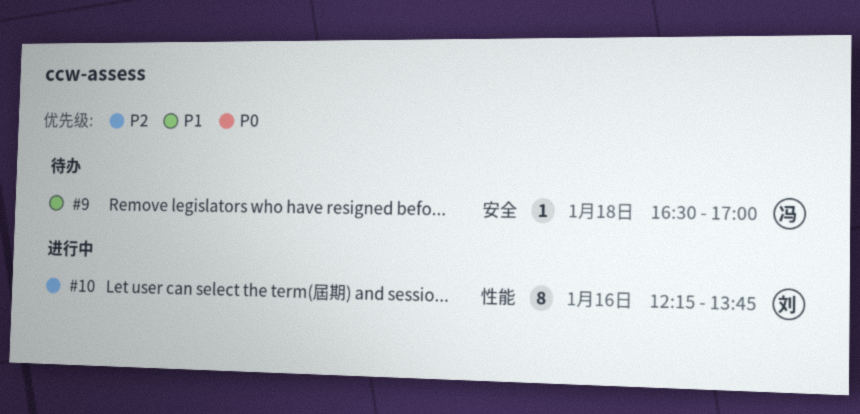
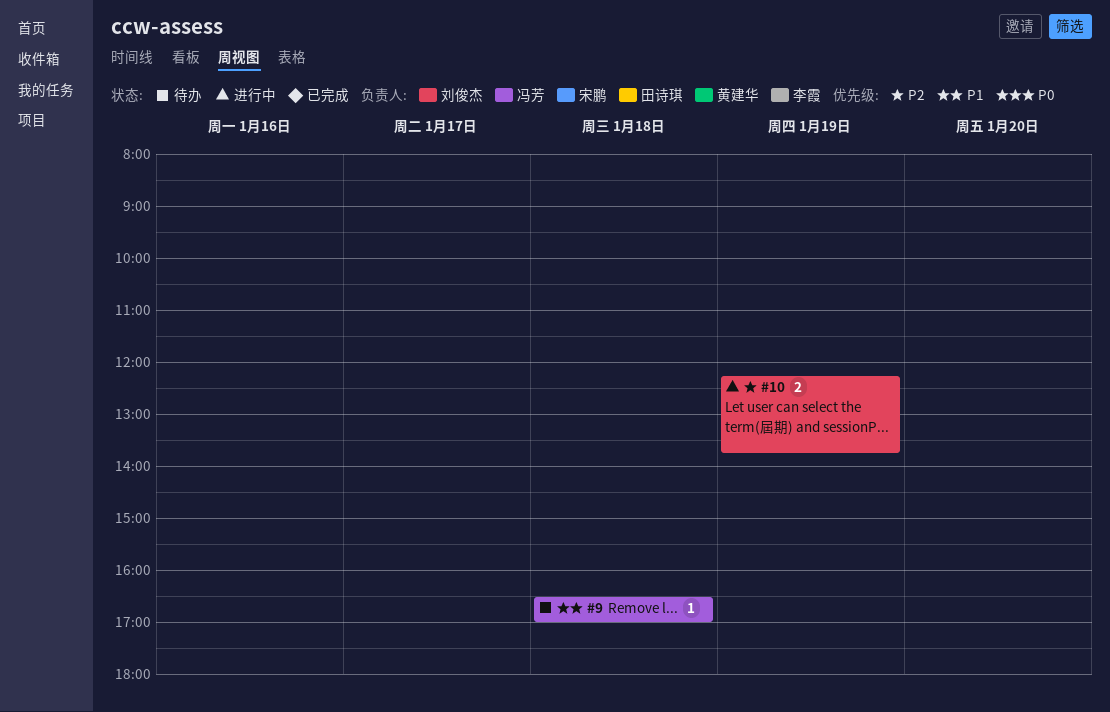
#10, estimate: 8 -> 2
#10, day: Jan 16 -> Jan 19

